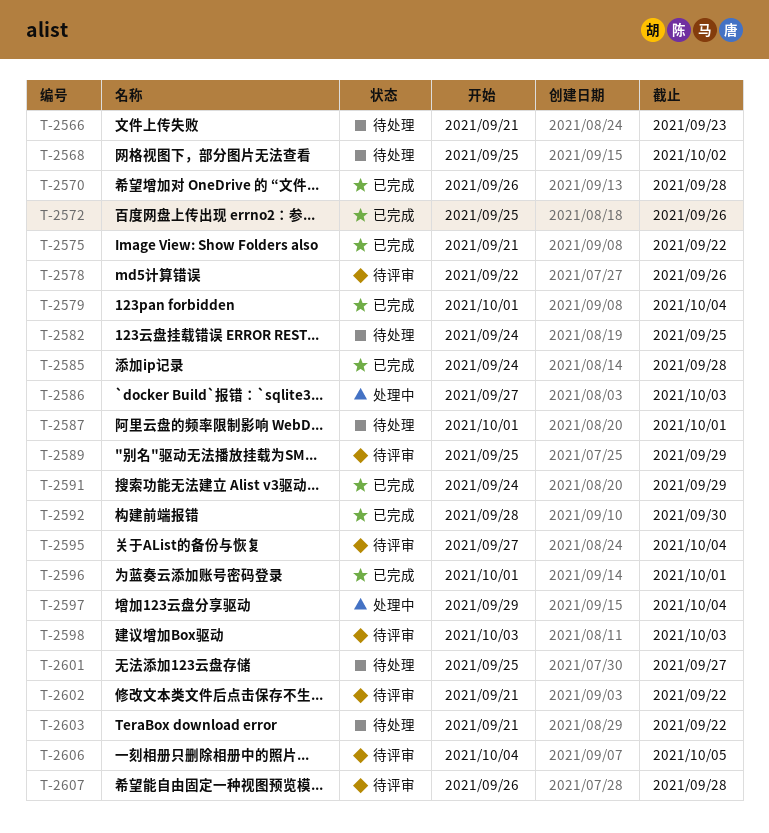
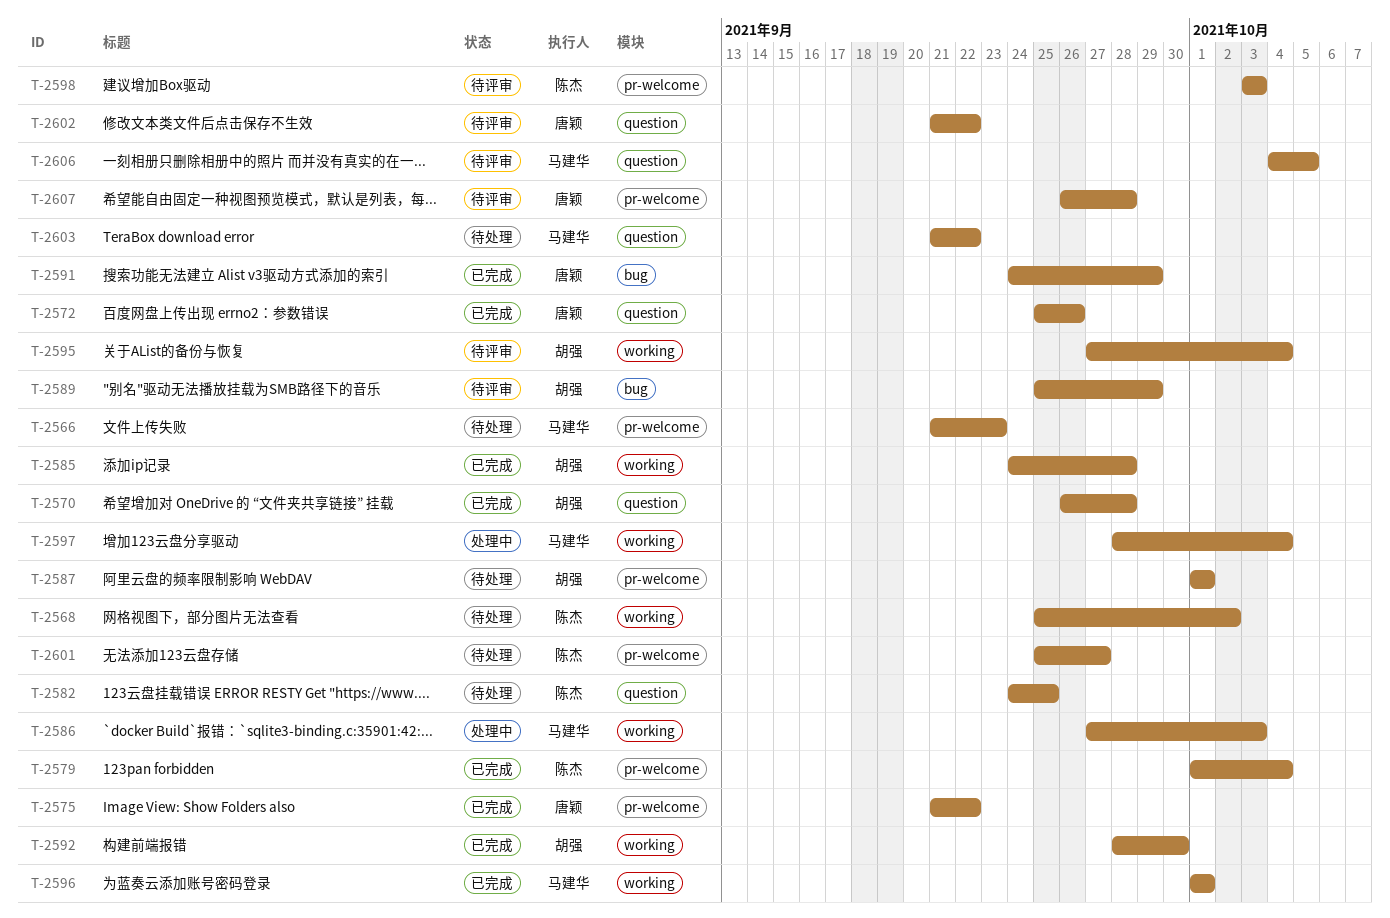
T-2578: present -> none
T-2597, start: Sep 29 -> Sep 28

